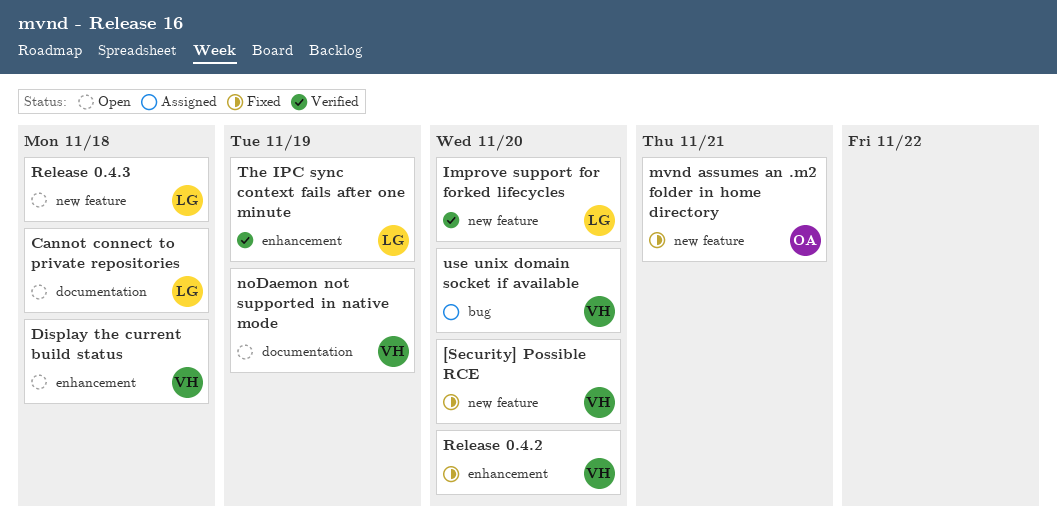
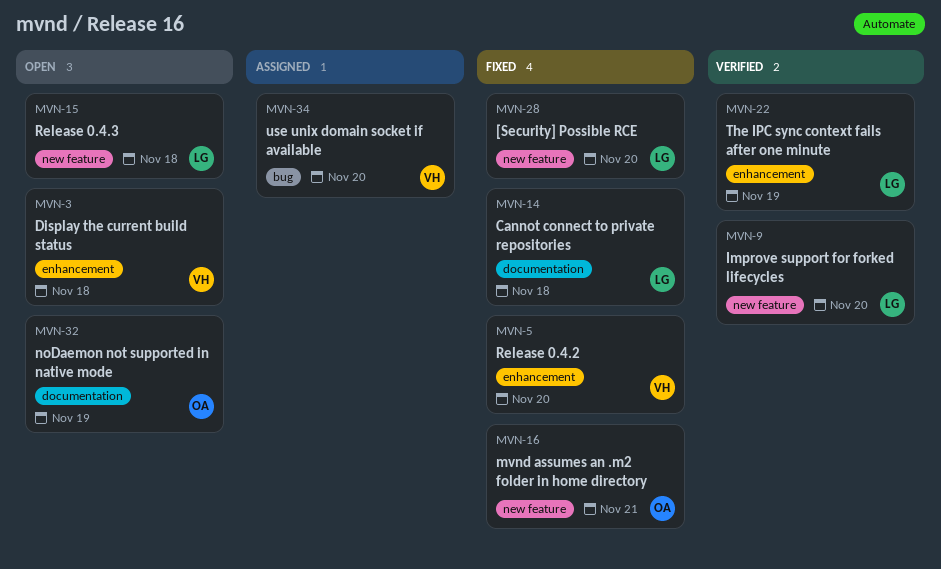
[Security] Possible RCE, owner: VH -> LG
Cannot connect to private repositories, status: Open -> Fixed
noDaemon not supported in native mode, owner: VH -> OA

